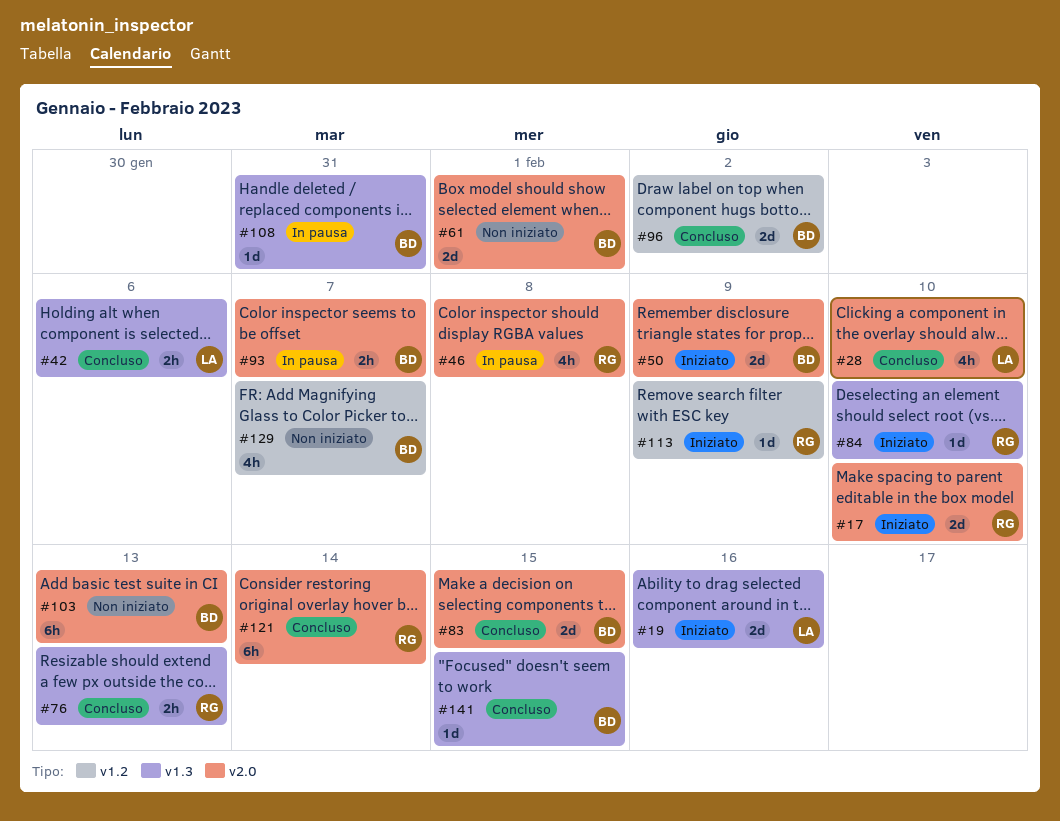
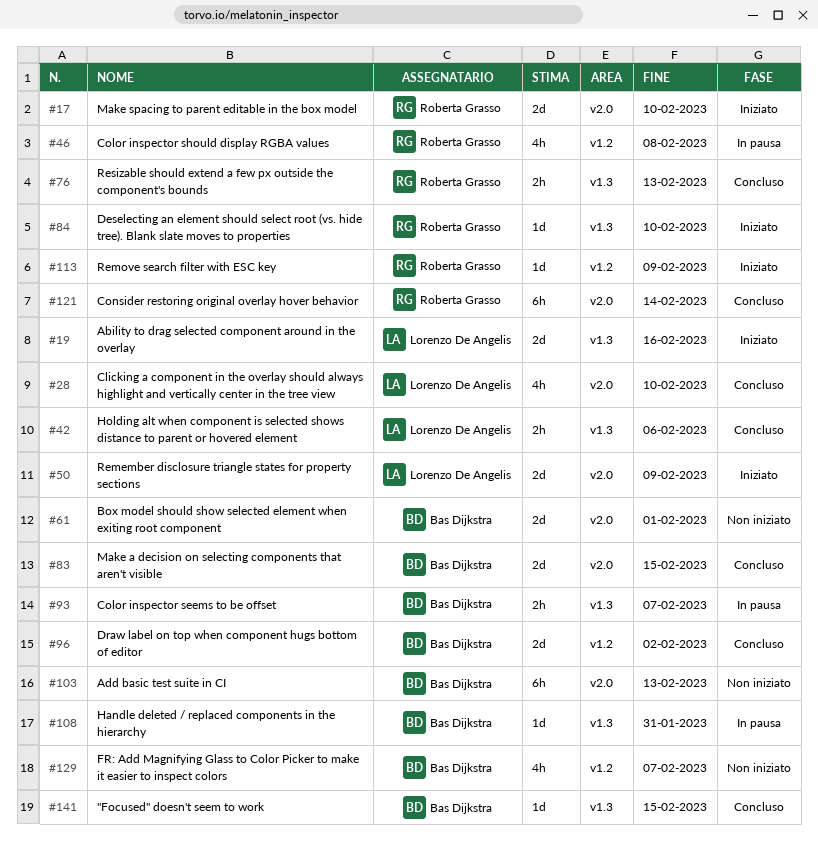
#46, label: v2.0 -> v1.2
#50, owner: Bas Dijkstra -> Lorenzo De Angelis
#93, label: v2.0 -> v1.3

